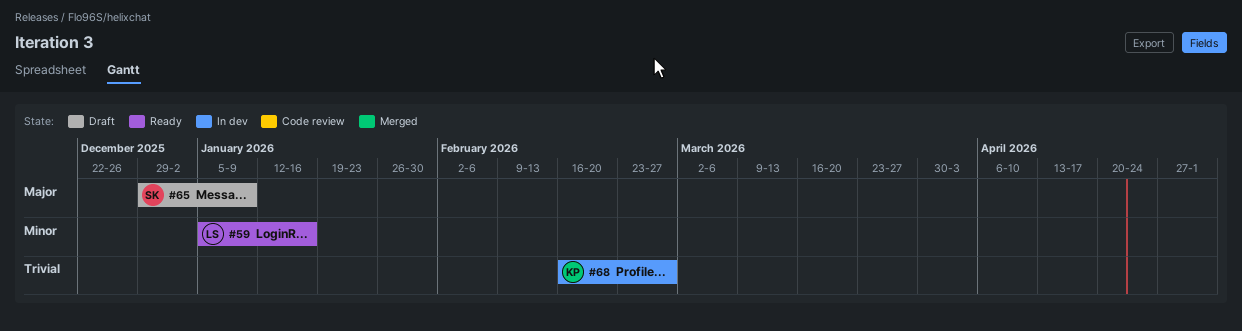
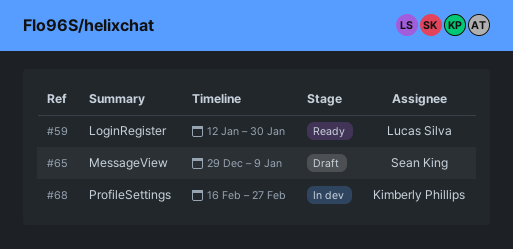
#59, start: Jan 5 -> Jan 12
#59, due: Jan 16 -> Jan 30

